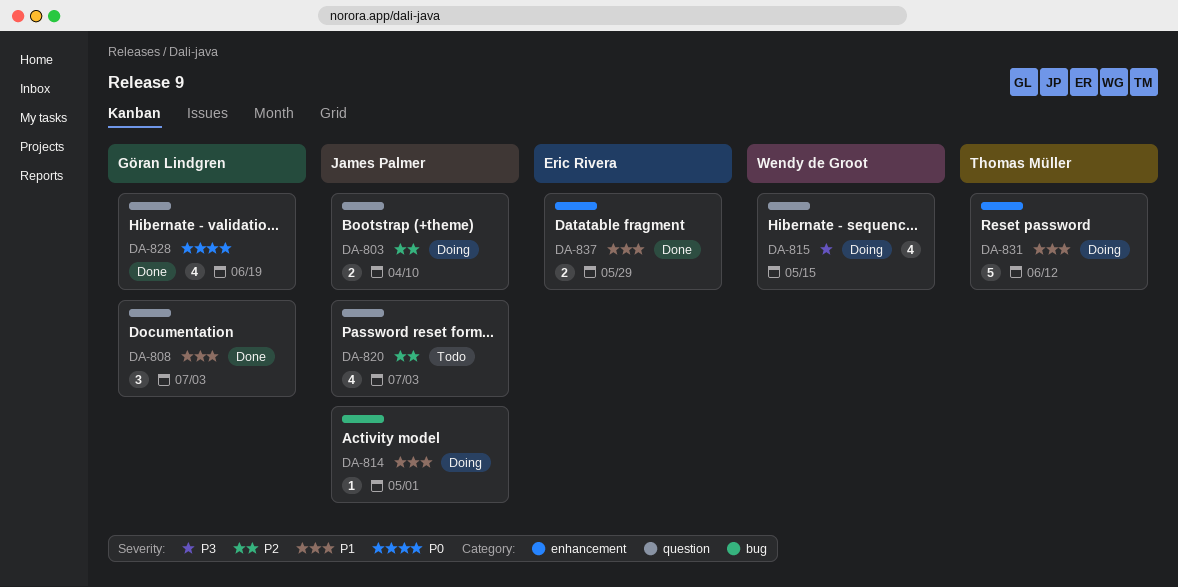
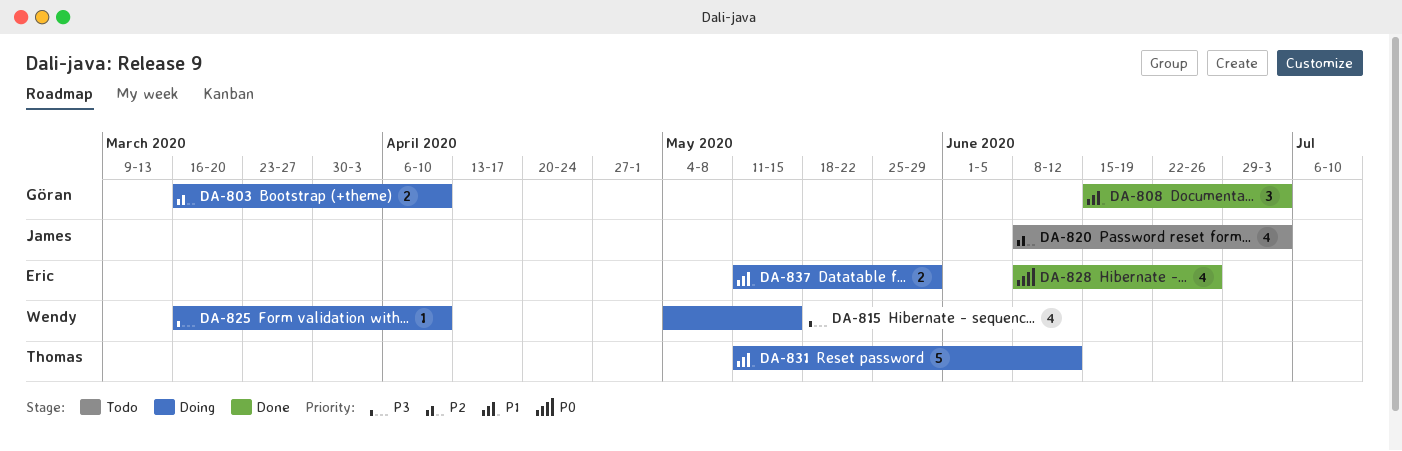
DA-803, owner: James Palmer -> Göran Lindgren
DA-814: present -> none
DA-825: none -> present
DA-828, owner: Göran Lindgren -> Eric Rivera
DA-828, due: Jun 19 -> Jun 26
DA-837, status: Done -> Doing

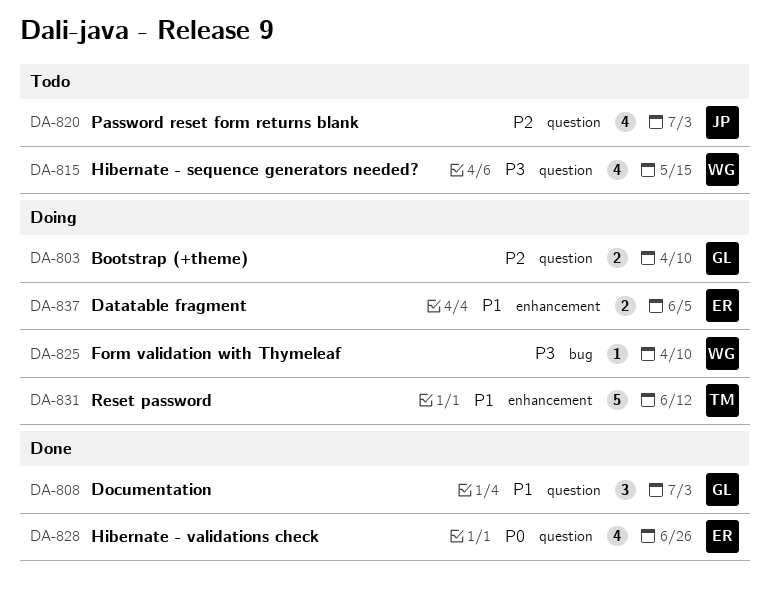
DA-815, status: Doing -> Todo
DA-837, due: May 29 -> Jun 5

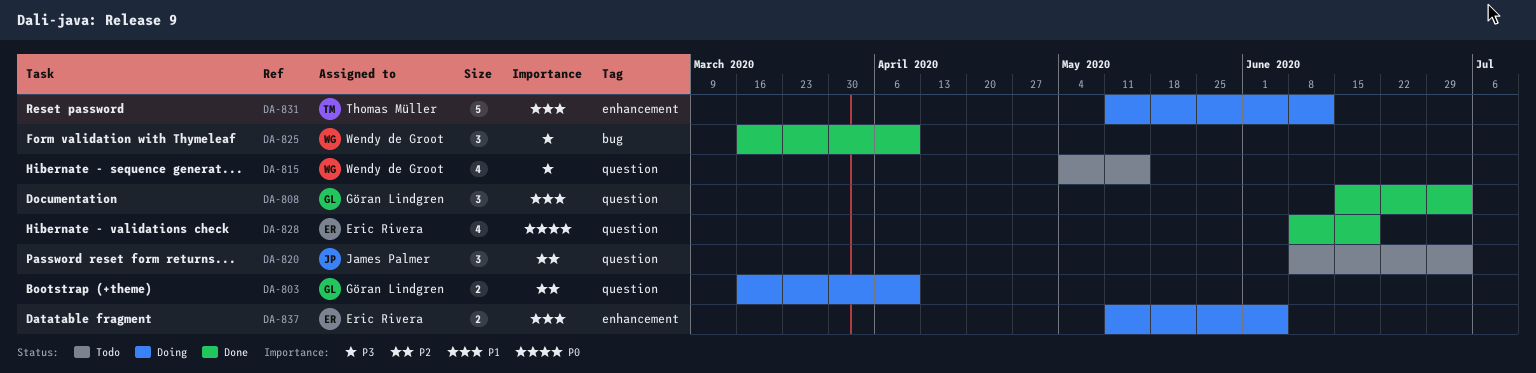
DA-820, estimate: 4 -> 3
DA-825, status: Doing -> Done
DA-825, estimate: 1 -> 3
DA-828, due: Jun 26 -> Jun 19

